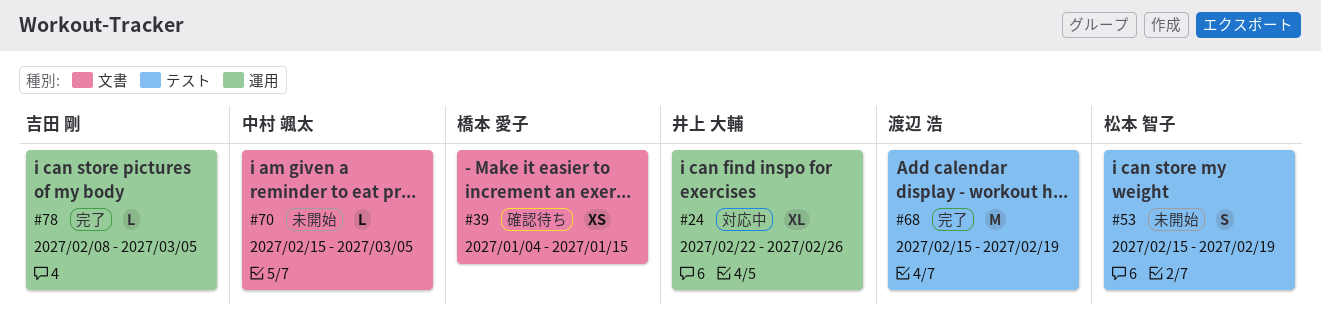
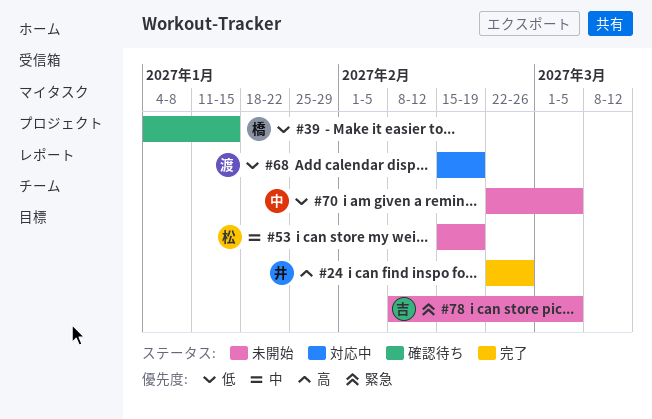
#24, status: 対応中 -> 完了
#68, status: 完了 -> 対応中
#70, start: Feb 15 -> Feb 22
#78, status: 完了 -> 未開始

